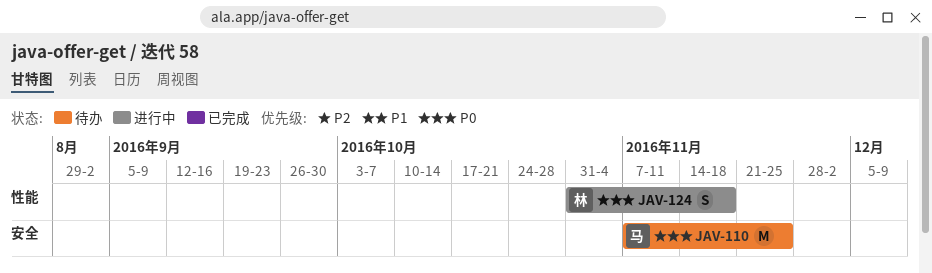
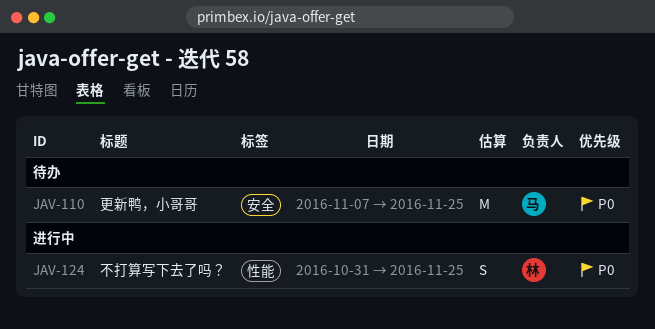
JAV-124, due: Nov 18 -> Nov 25

